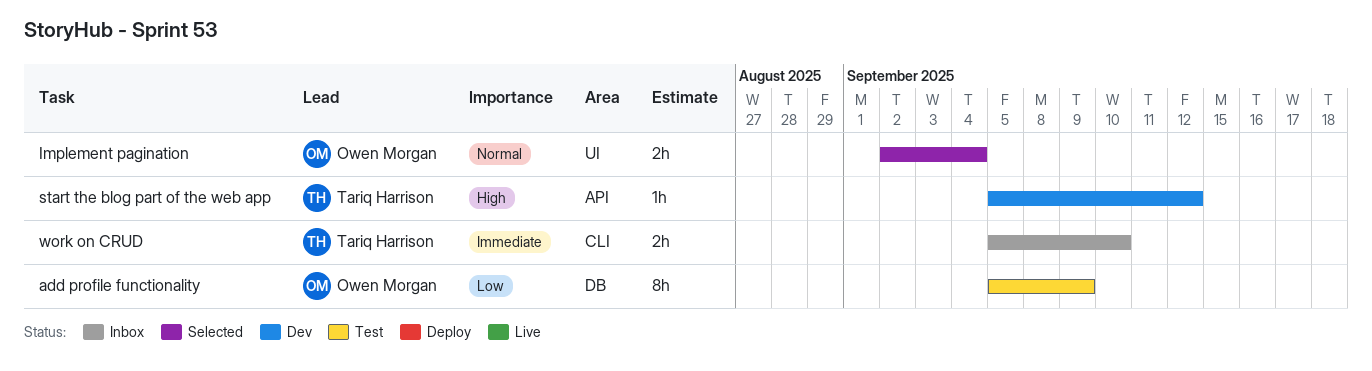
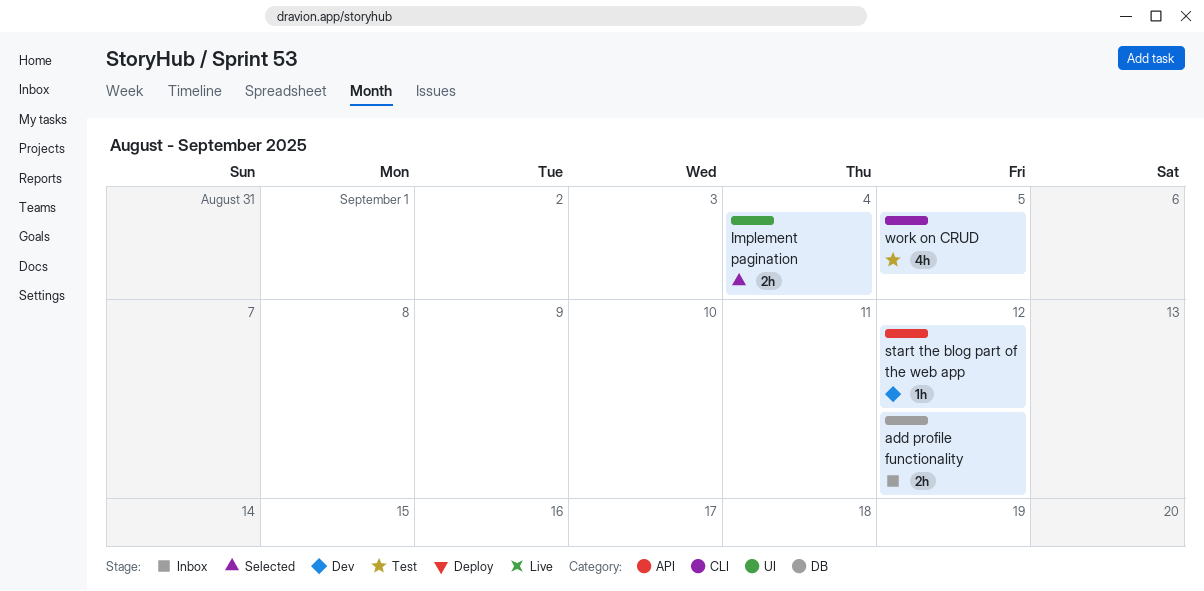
add profile functionality, status: Test -> Inbox
add profile functionality, estimate: 8h -> 2h
add profile functionality, due: Sep 9 -> Sep 12
work on CRUD, status: Inbox -> Test
work on CRUD, estimate: 2h -> 4h
work on CRUD, due: Sep 10 -> Sep 5

